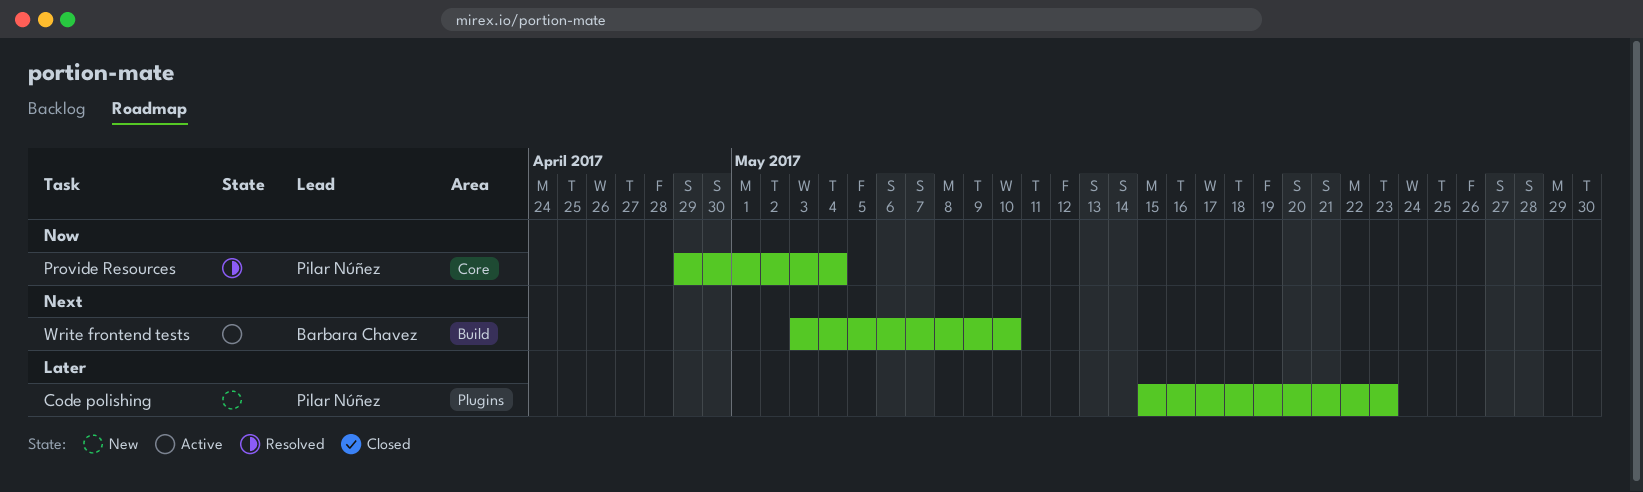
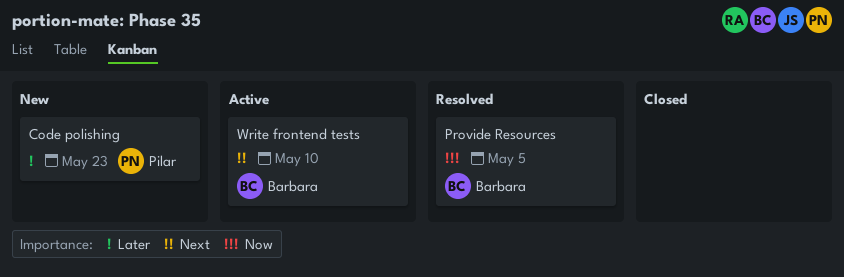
Provide Resources, owner: Pilar Núñez -> Barbara Chavez
Provide Resources, due: May 4 -> May 5

